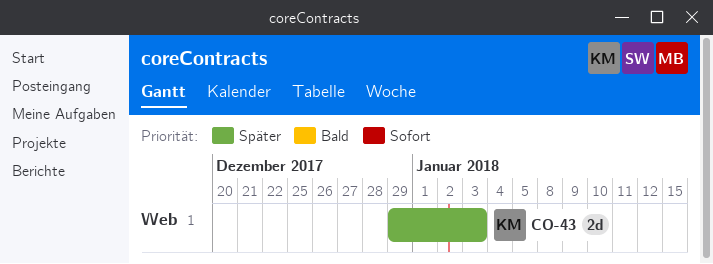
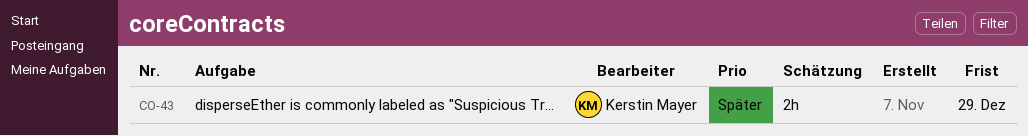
CO-43, estimate: 2d -> 2h
CO-43, due: Jan 3 -> Dec 29

